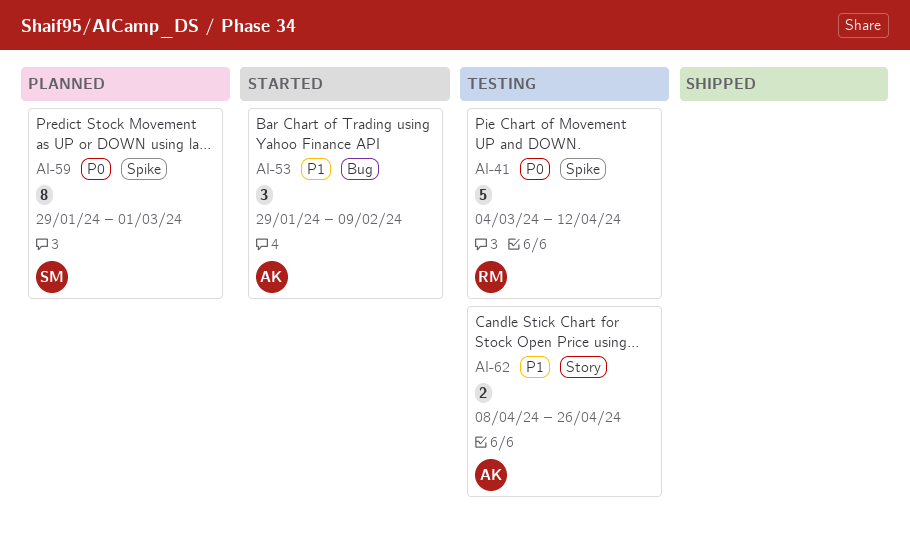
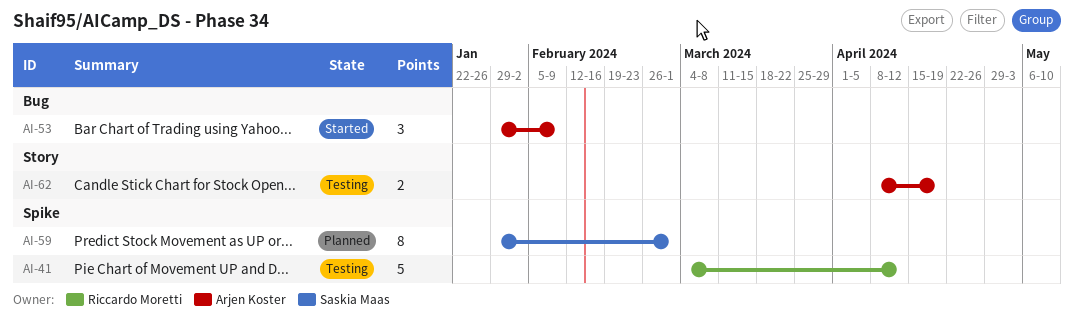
AI-62, due: Apr 26 -> Apr 19

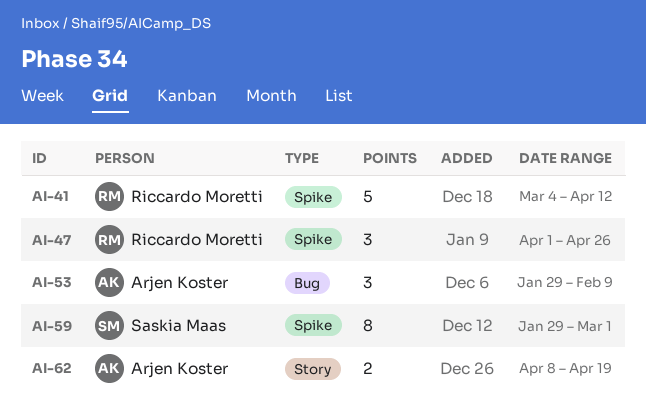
AI-47: none -> present

